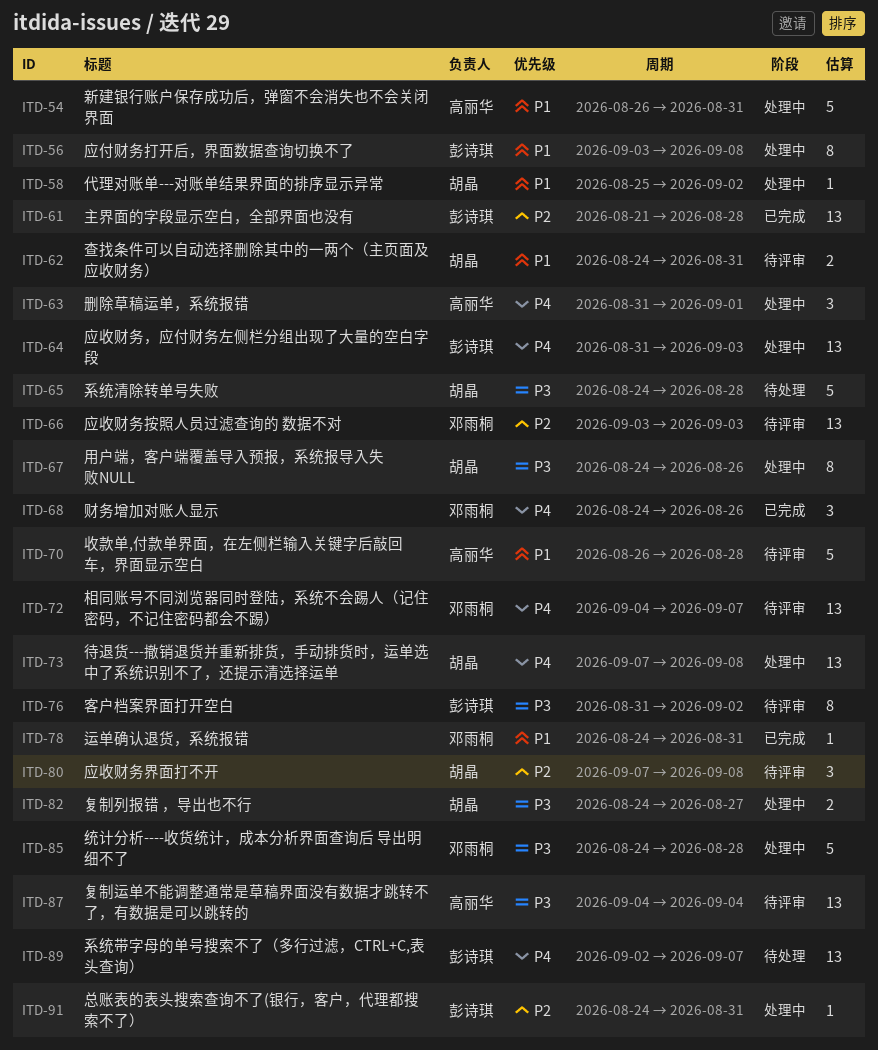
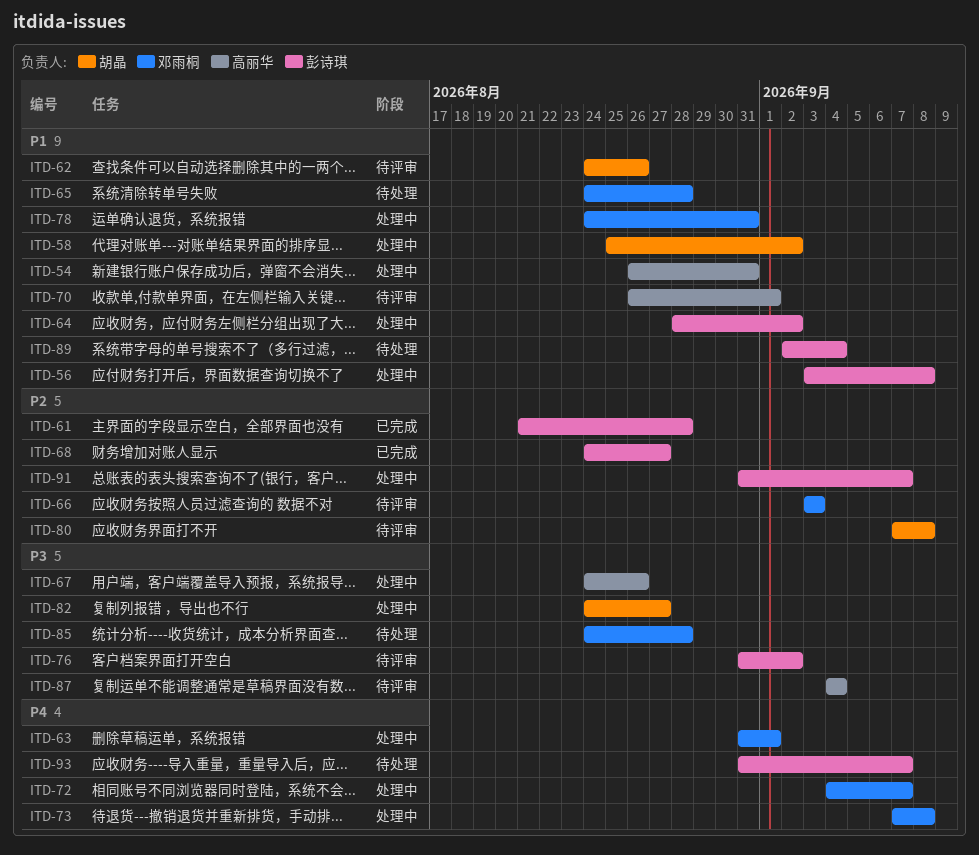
ITD-62, due: Aug 31 -> Aug 26
ITD-63, owner: 高丽华 -> 邓雨桐
ITD-64, priority: P4 -> P1
ITD-64, start: Aug 31 -> Aug 28
ITD-64, due: Sep 3 -> Sep 2
ITD-65, owner: 胡晶 -> 邓雨桐
ITD-65, priority: P3 -> P1
ITD-67, owner: 胡晶 -> 高丽华
ITD-68, owner: 邓雨桐 -> 彭诗琪
ITD-68, priority: P4 -> P2
ITD-68, due: Aug 26 -> Aug 27
ITD-70, due: Aug 28 -> Sep 1
ITD-72, status: 待评审 -> 处理中
ITD-73, owner: 胡晶 -> 邓雨桐
ITD-78, status: 已完成 -> 处理中
ITD-85, status: 处理中 -> 待处理
ITD-89, priority: P4 -> P1
ITD-89, due: Sep 7 -> Sep 4
ITD-91, start: Aug 24 -> Aug 31
ITD-91, due: Aug 31 -> Sep 7
ITD-93: none -> present

